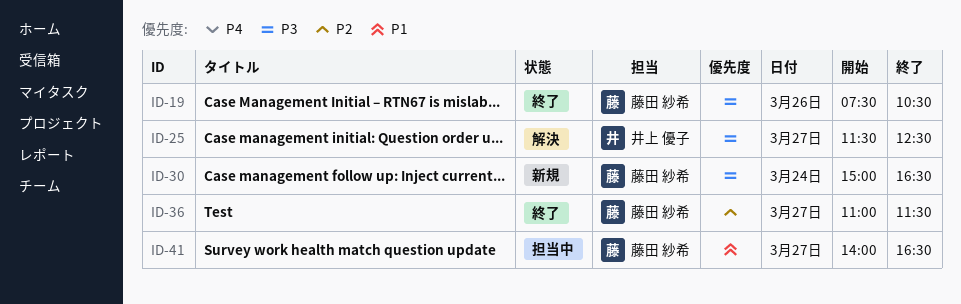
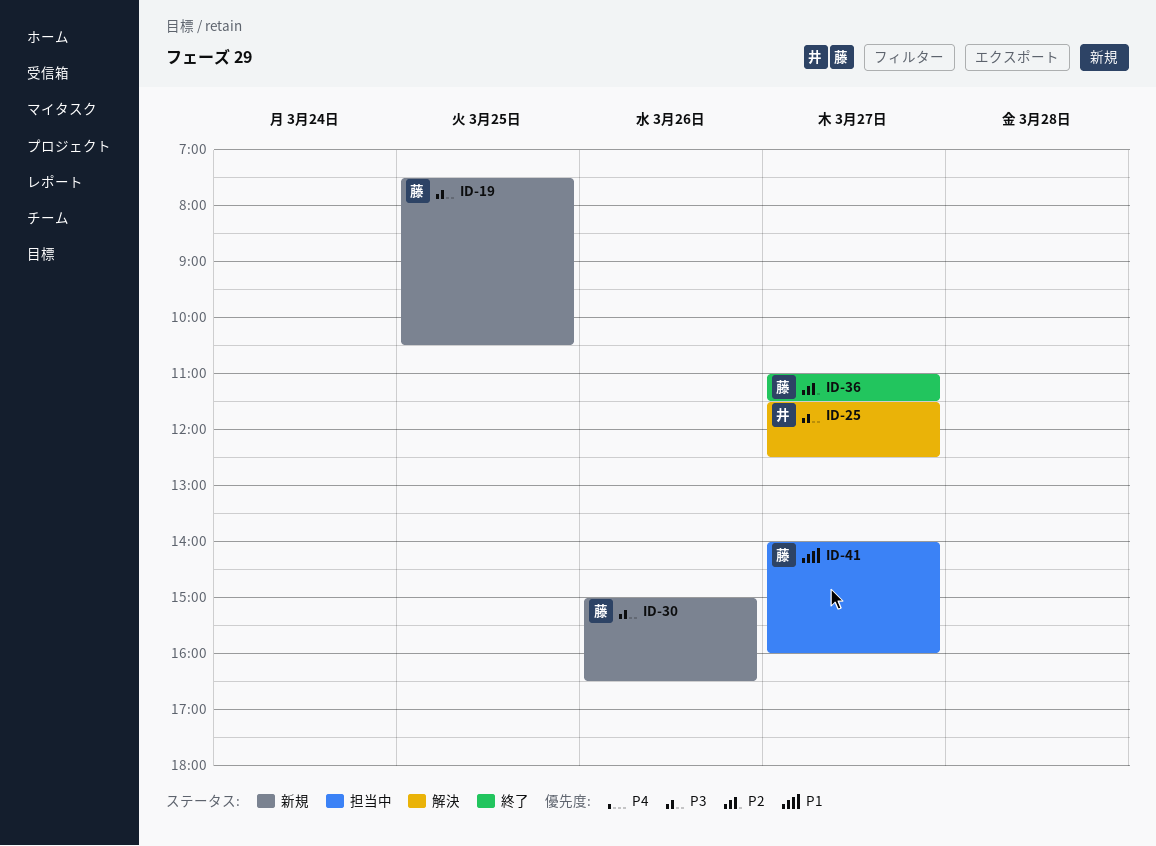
ID-19, status: 終了 -> 新規
ID-19, day: Mar 26 -> Mar 25
ID-30, day: Mar 24 -> Mar 26
ID-41, ends: 16:30 -> 16:00

